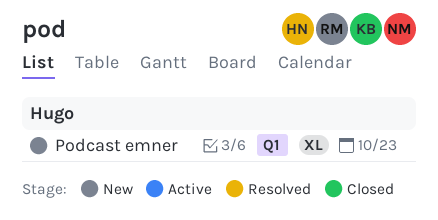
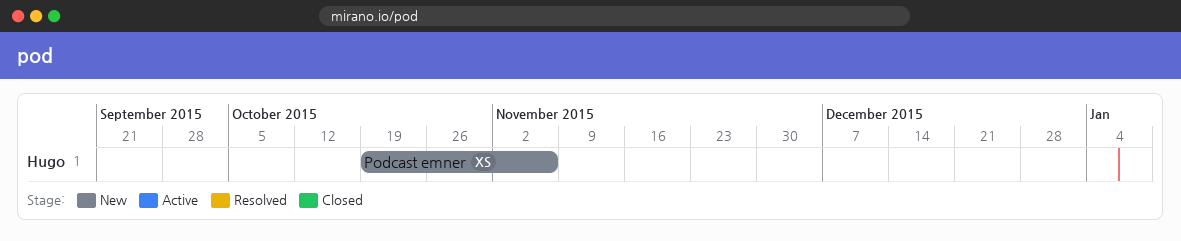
Podcast emner, estimate: XL -> XS
Podcast emner, due: Oct 23 -> Nov 6

